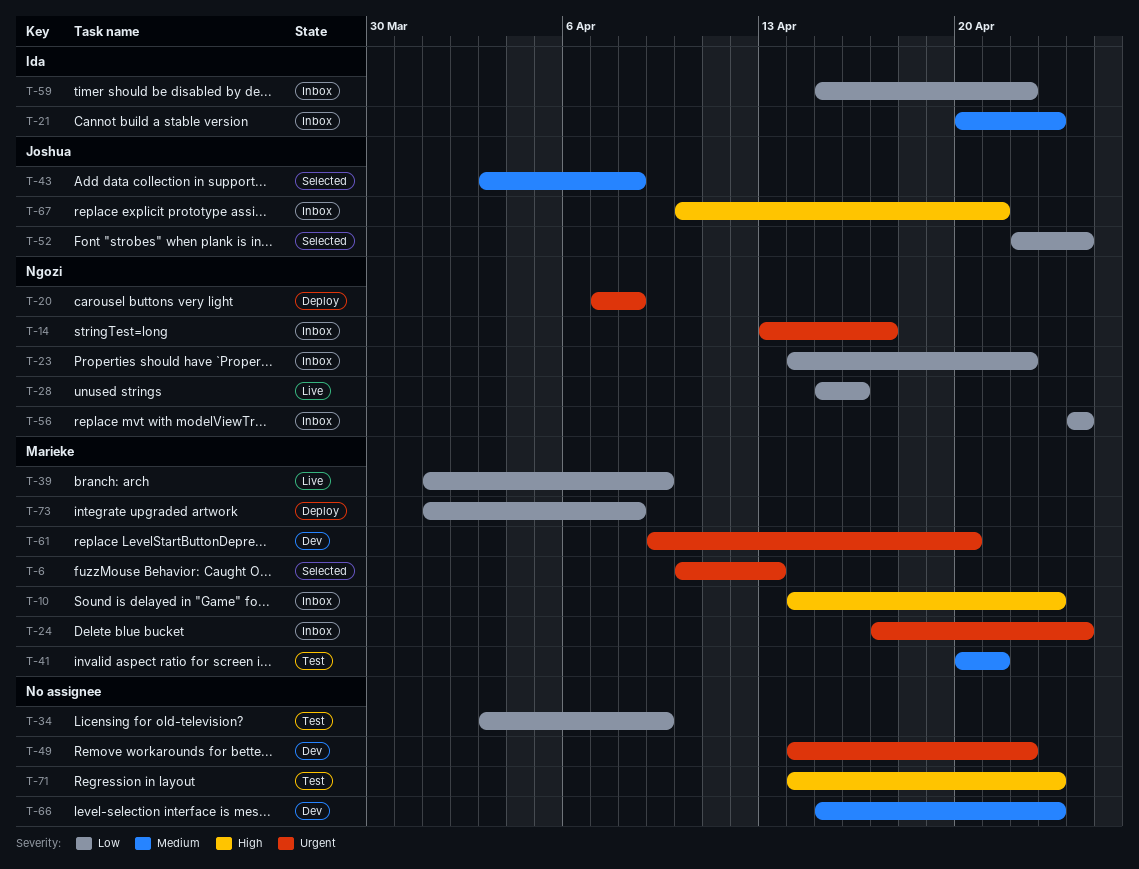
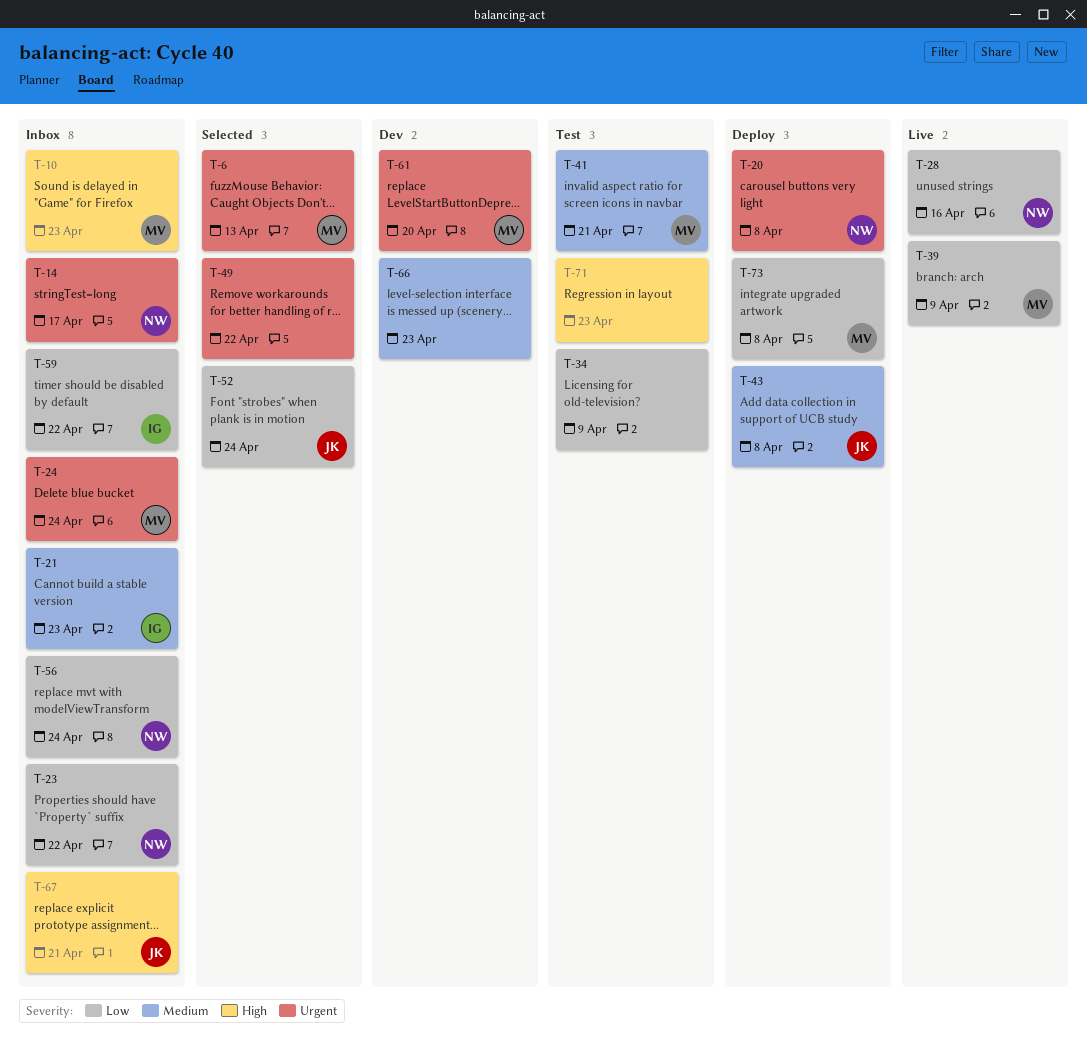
T-43, status: Selected -> Deploy
T-49, status: Dev -> Selected

